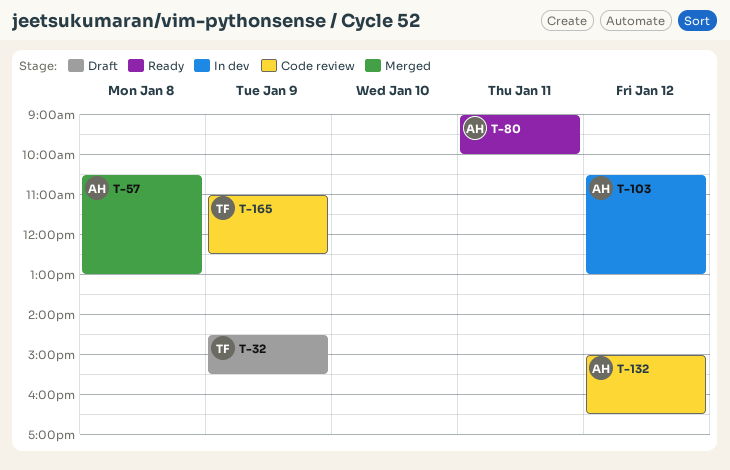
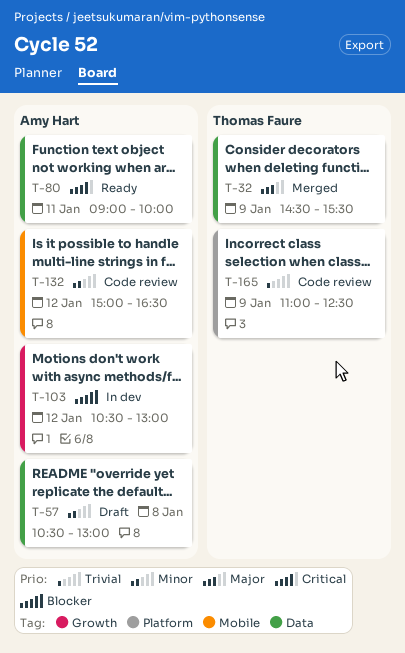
T-32, status: Draft -> Merged
T-57, status: Merged -> Draft

